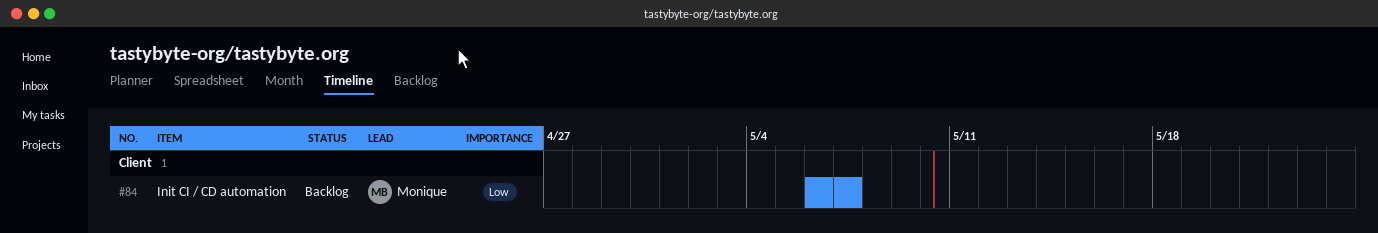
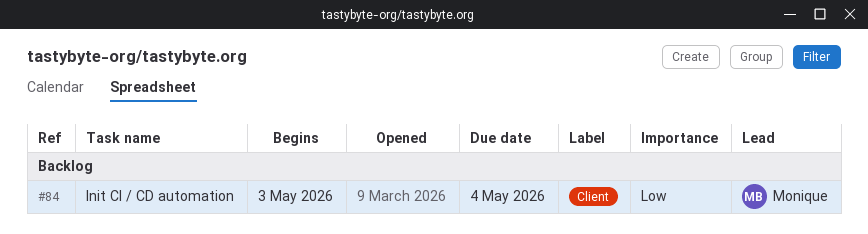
#84, start: May 6 -> May 3
#84, due: May 7 -> May 4

